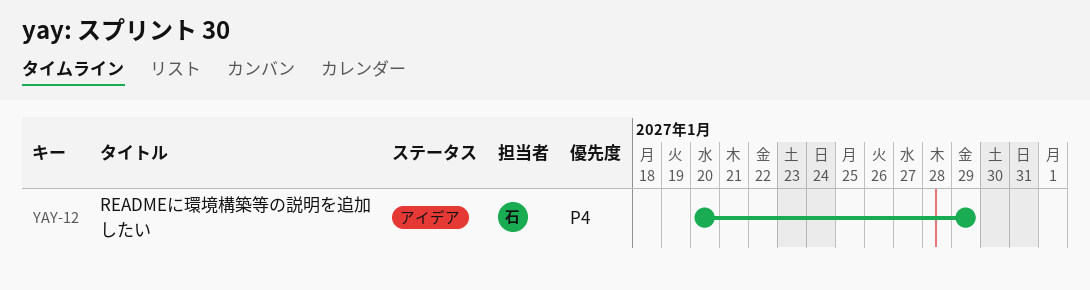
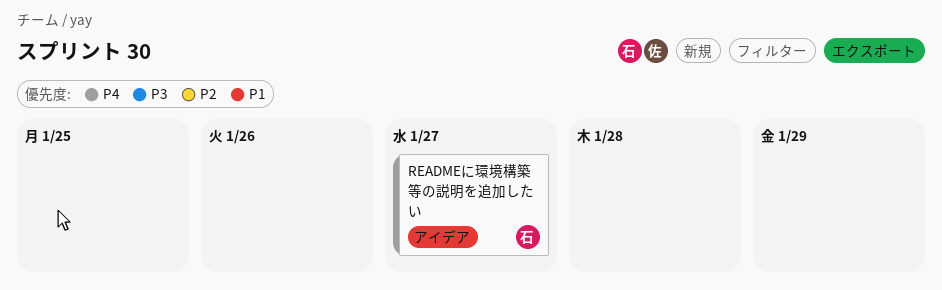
READMEに環境構築等の説明を追加したい, due: Jan 29 -> Jan 27

